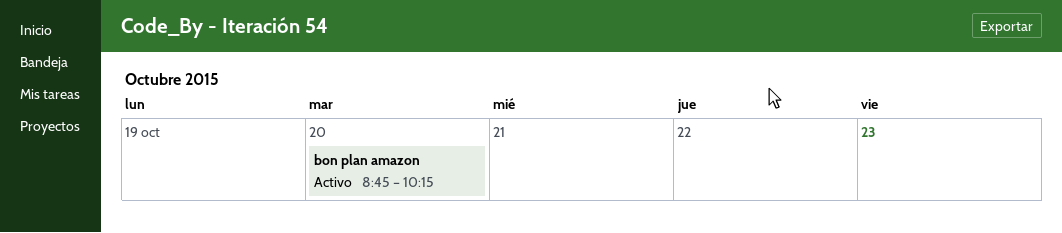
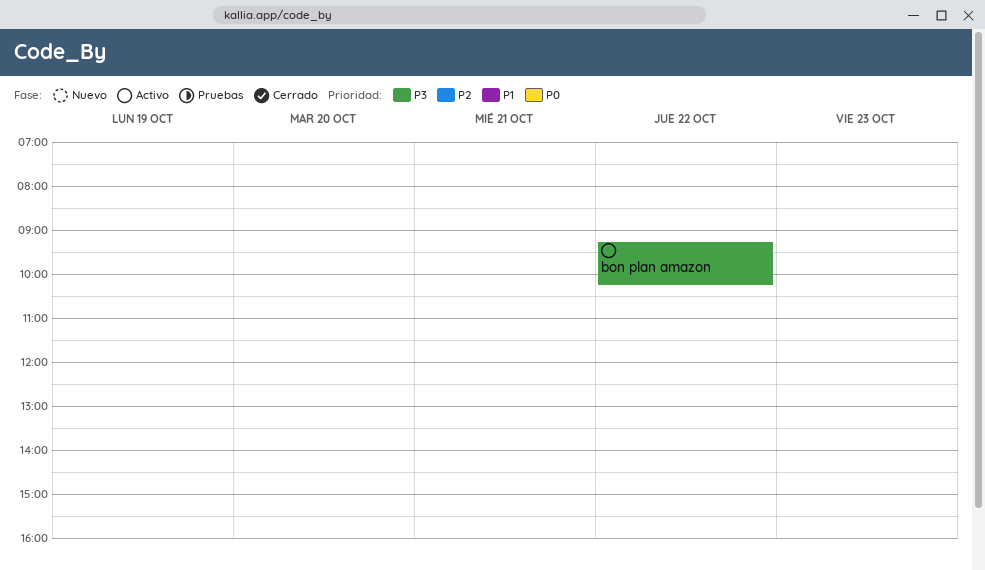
bon plan amazon, day: Oct 20 -> Oct 22
bon plan amazon, begins: 08:45 -> 09:15

